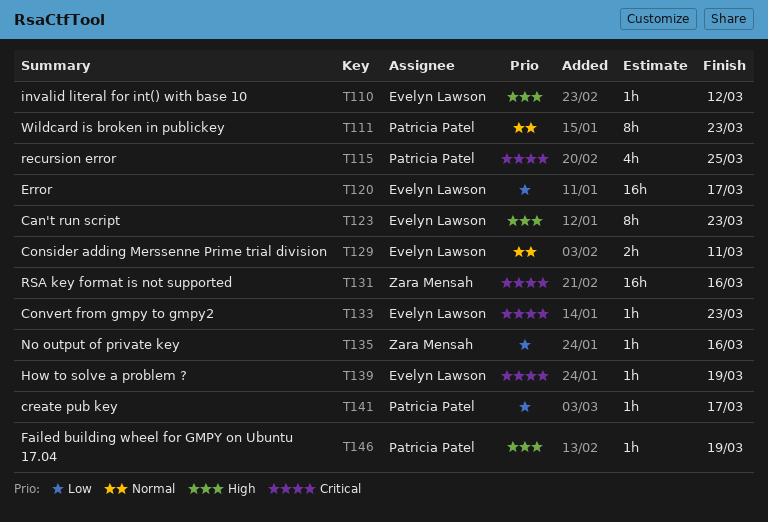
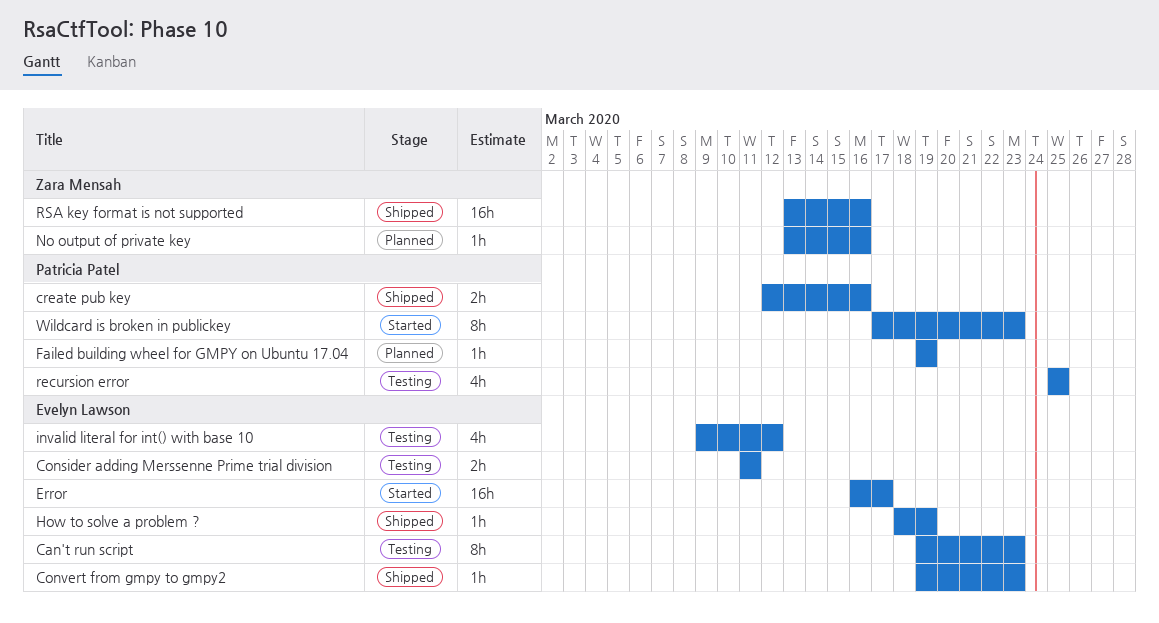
create pub key, estimate: 1h -> 2h
create pub key, due: Mar 17 -> Mar 16
invalid literal for int() with base 10, estimate: 1h -> 4h

